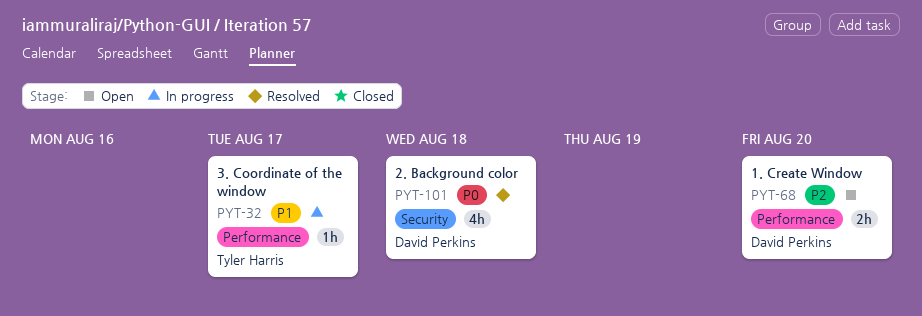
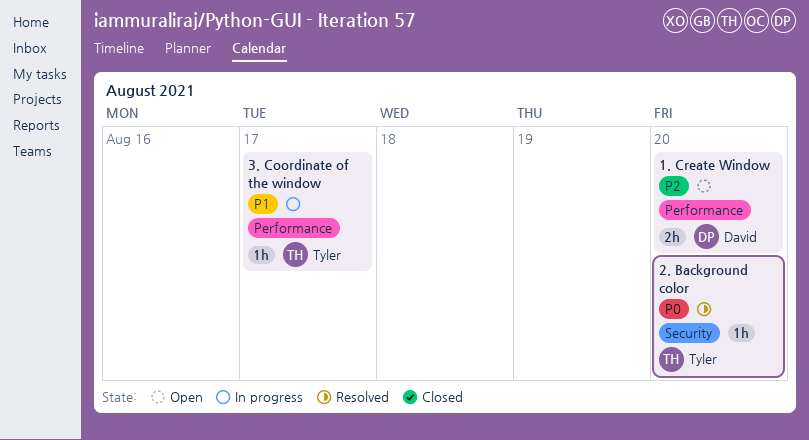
2. Background color, owner: David Perkins -> Tyler Harris
2. Background color, estimate: 4h -> 1h
2. Background color, due: Aug 18 -> Aug 20

